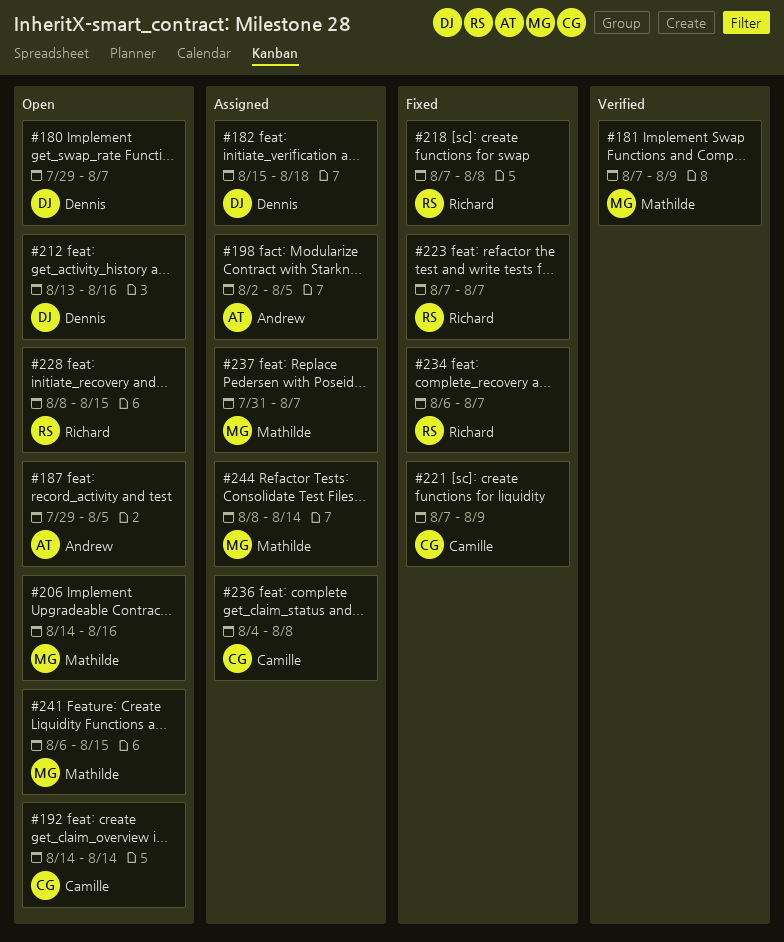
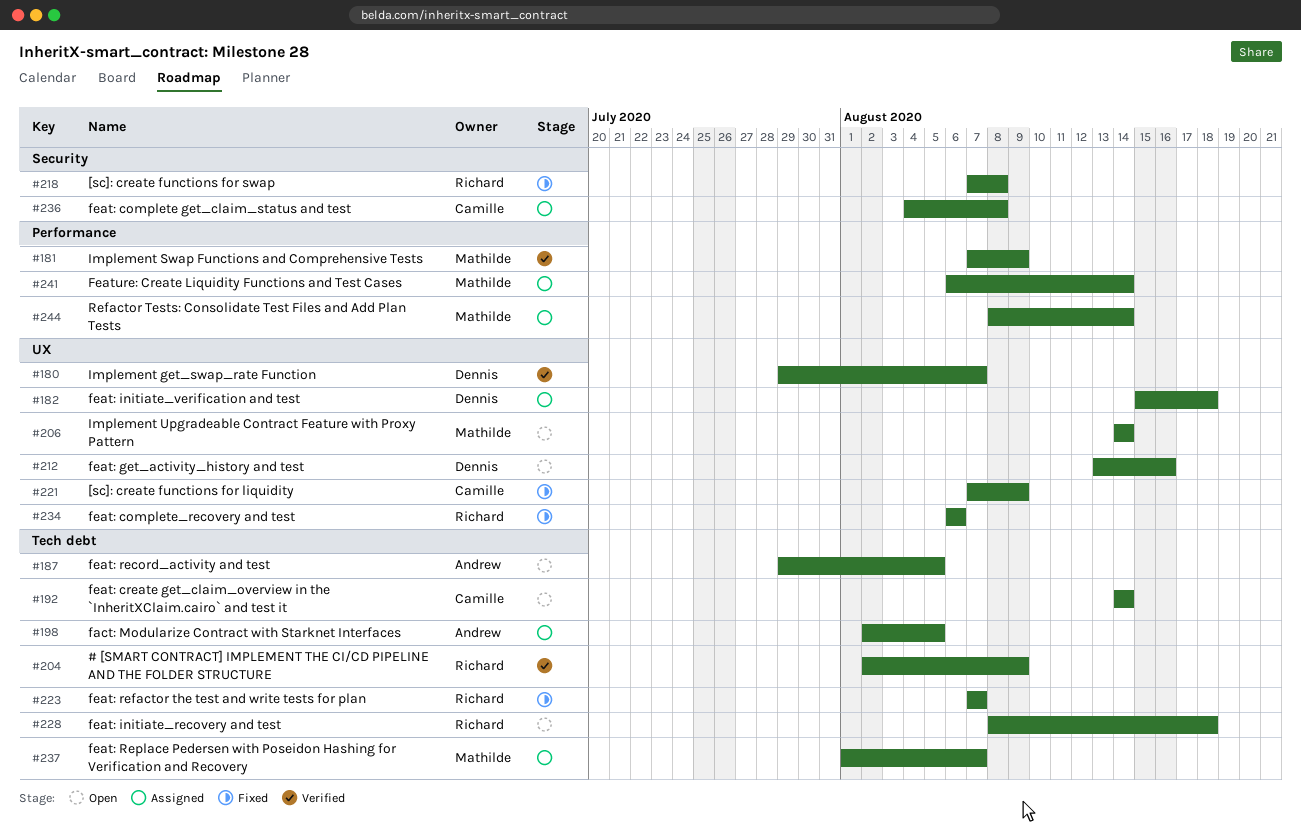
#180, status: Open -> Verified
#204: none -> present
#206, due: Aug 16 -> Aug 14
#228, due: Aug 15 -> Aug 18
#234, due: Aug 7 -> Aug 6
#237, start: Jul 31 -> Aug 1
#241, status: Open -> Assigned
#241, due: Aug 15 -> Aug 14

